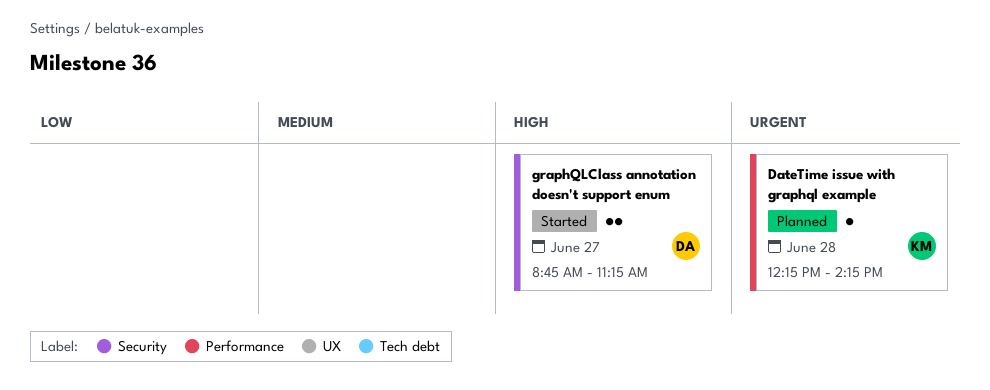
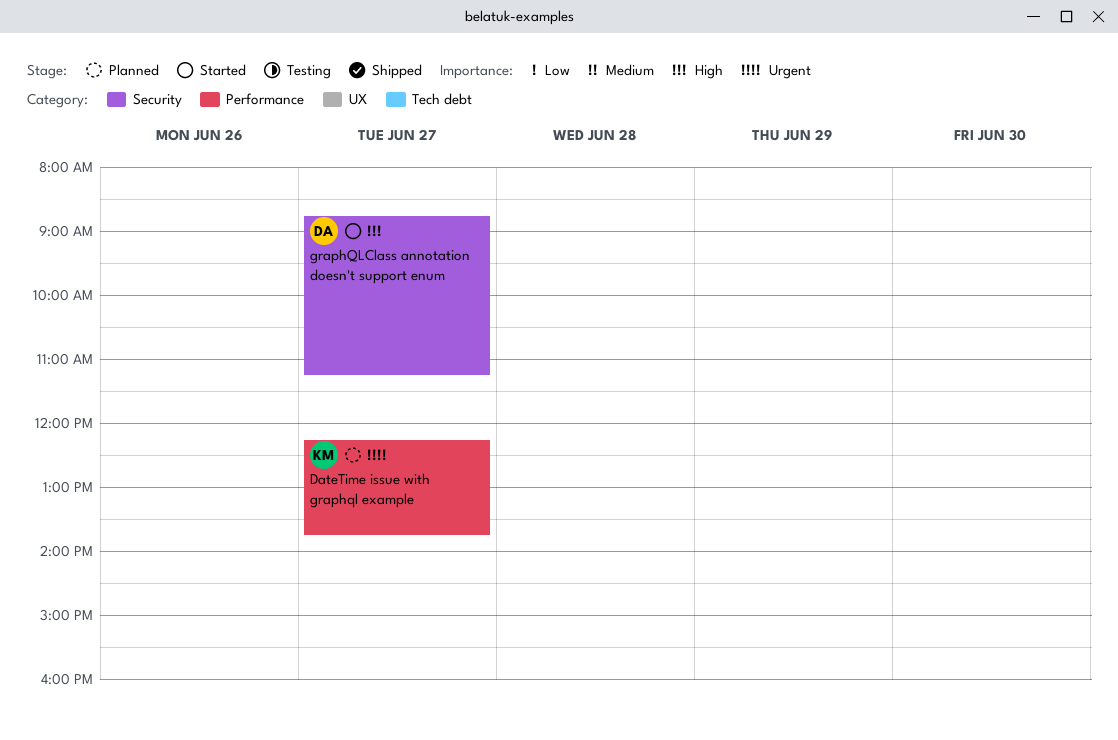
DateTime issue with graphql example, day: Jun 28 -> Jun 27
DateTime issue with graphql example, ends: 14:15 -> 13:45

